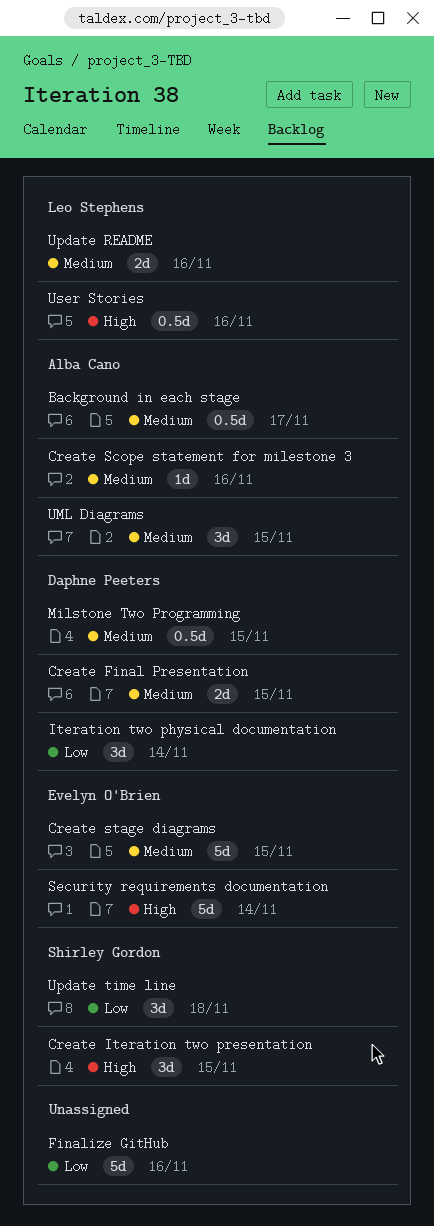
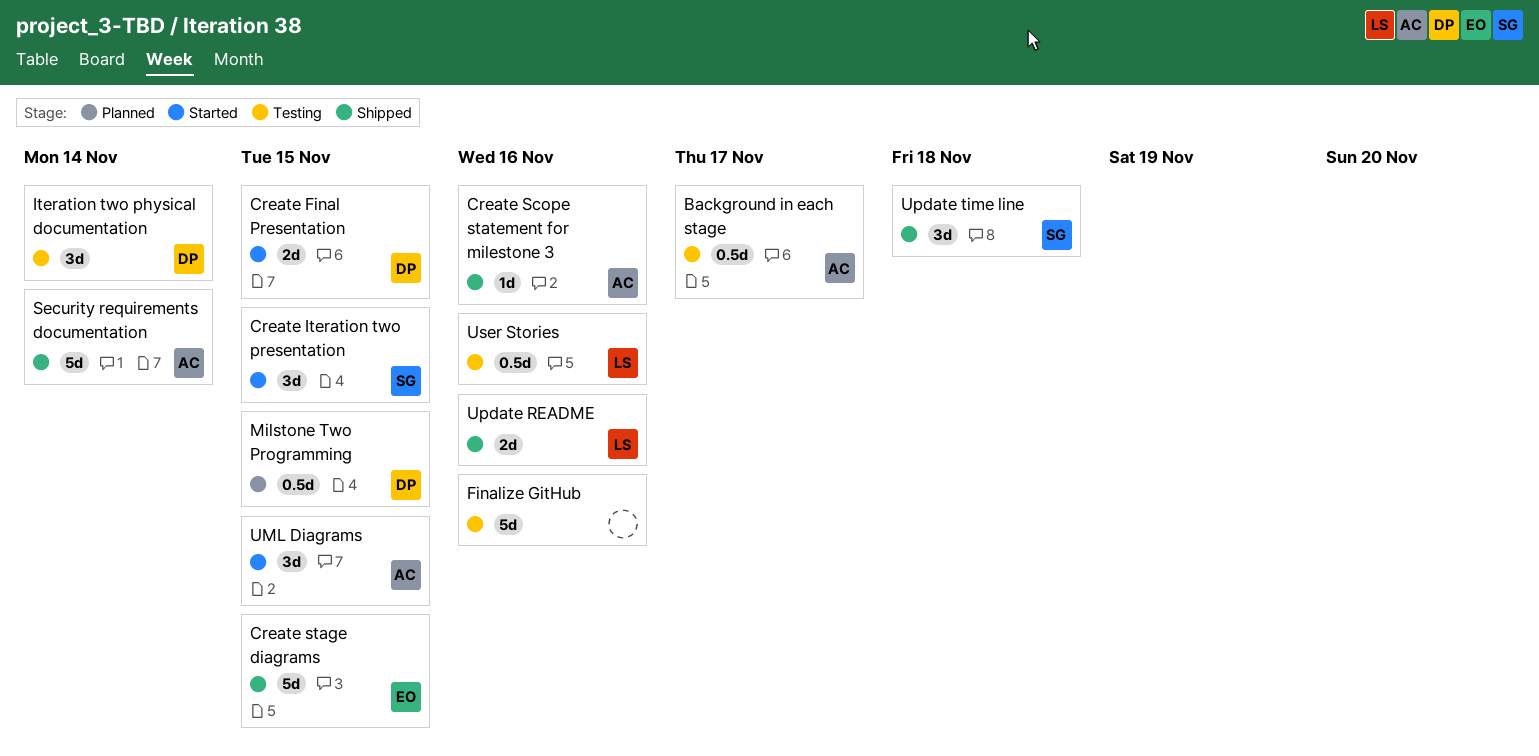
Security requirements documentation, owner: Evelyn O'Brien -> Alba Cano

